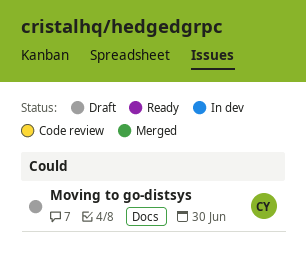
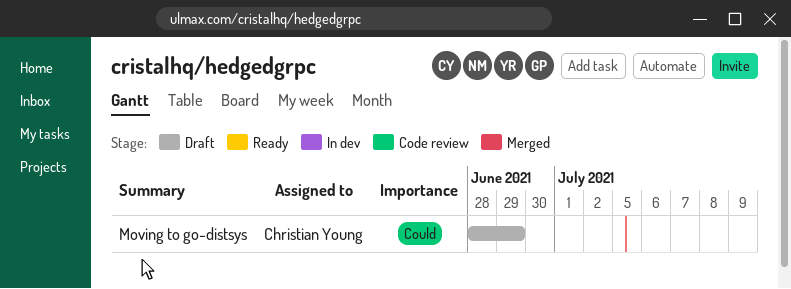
Moving to go-distsys, due: Jun 30 -> Jun 29

